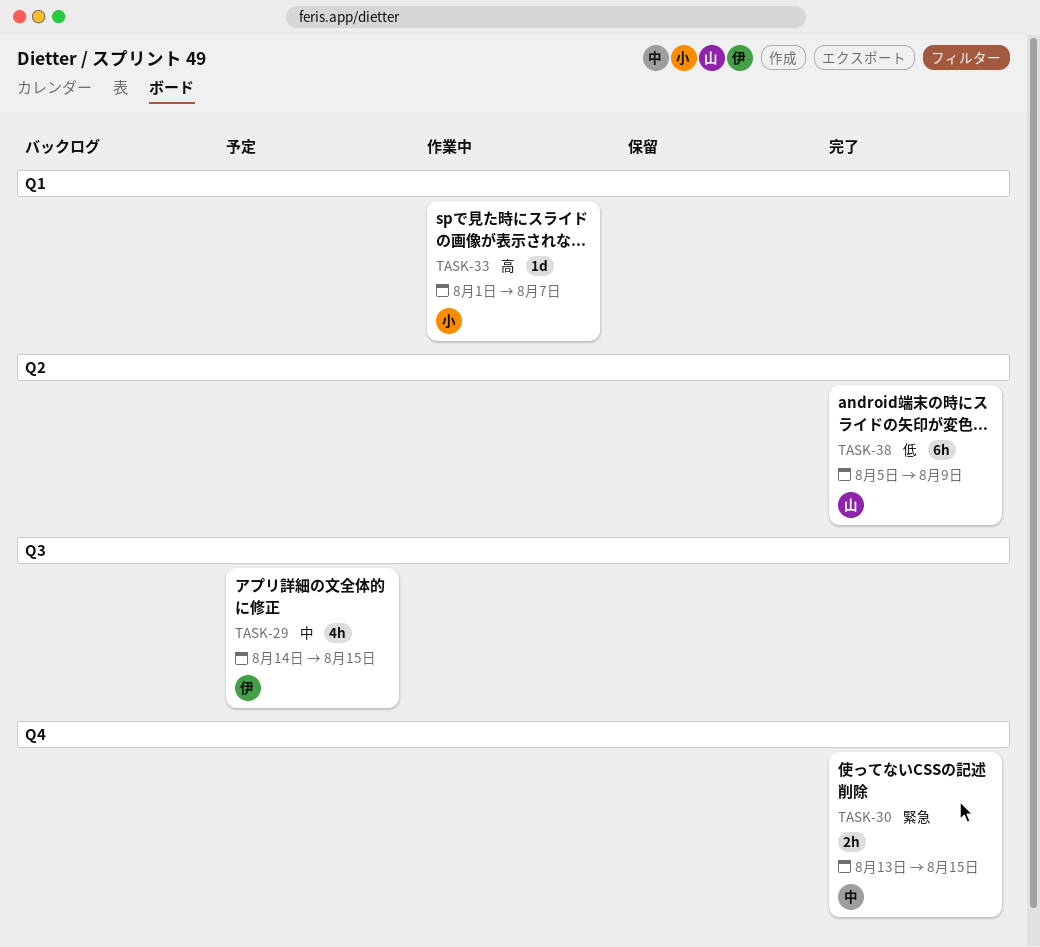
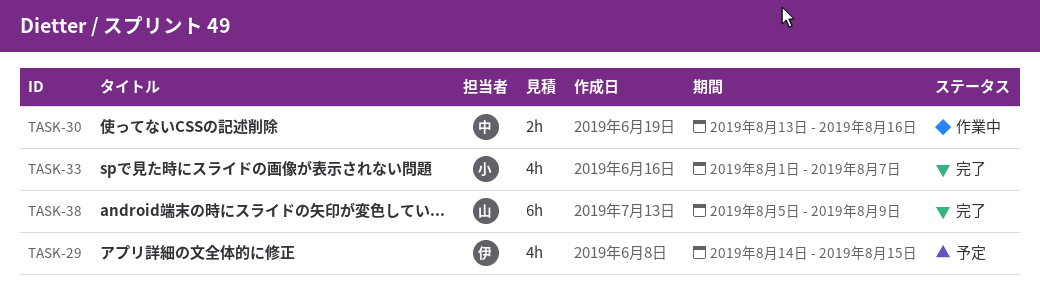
TASK-30, status: 完了 -> 作業中
TASK-30, due: Aug 15 -> Aug 16
TASK-33, status: 作業中 -> 完了
TASK-33, estimate: 1d -> 4h

